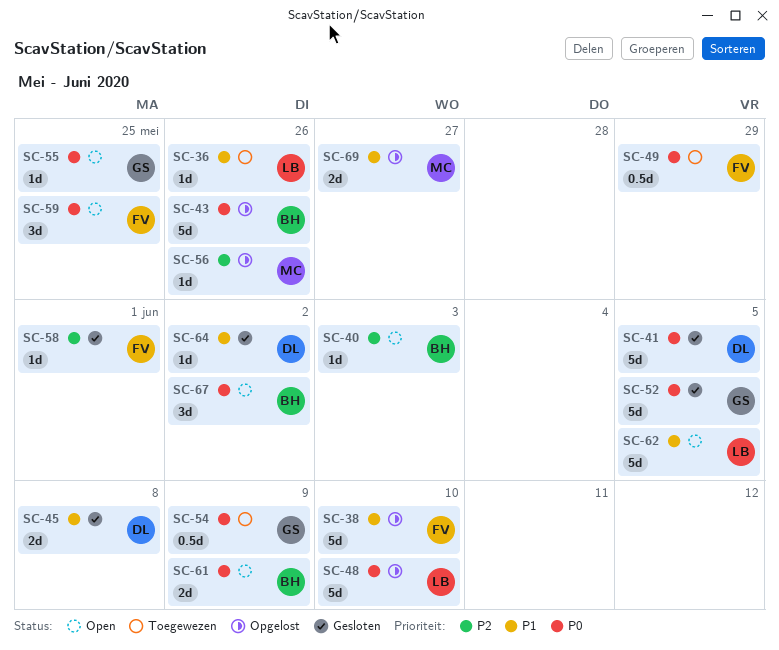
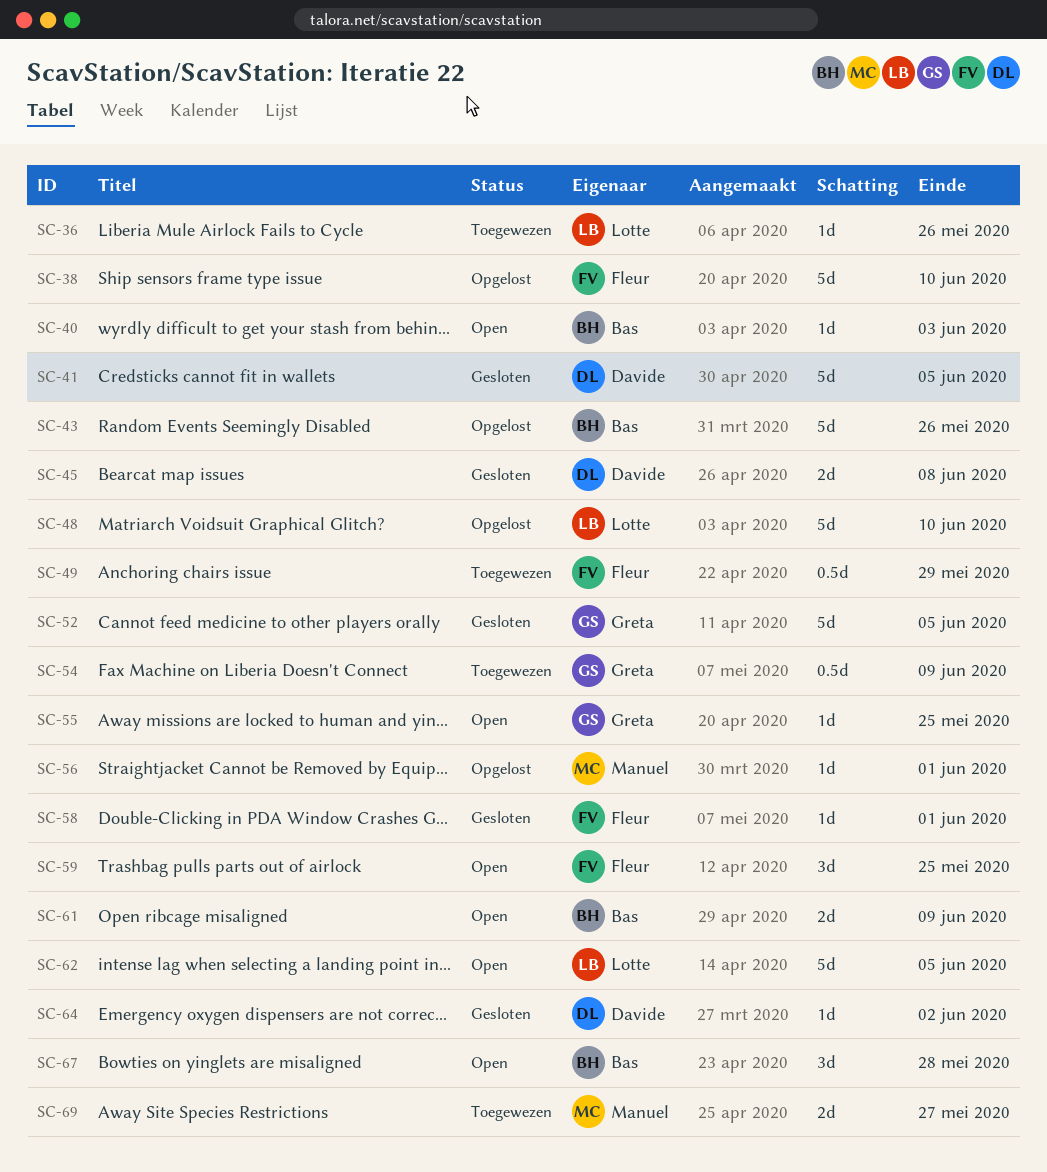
SC-56, due: May 26 -> Jun 1
SC-67, due: Jun 2 -> May 28
SC-69, status: Opgelost -> Toegewezen

